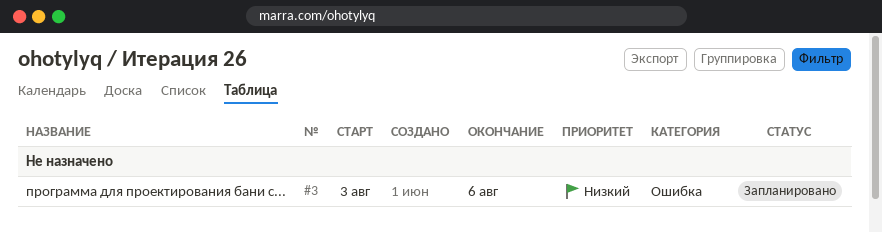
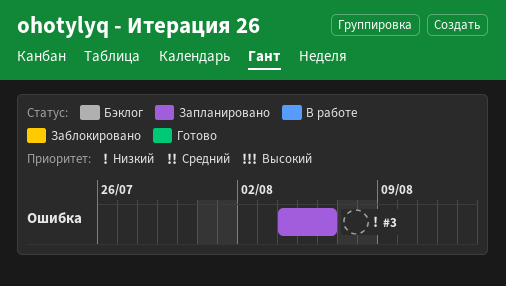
#3, start: Aug 3 -> Aug 4

